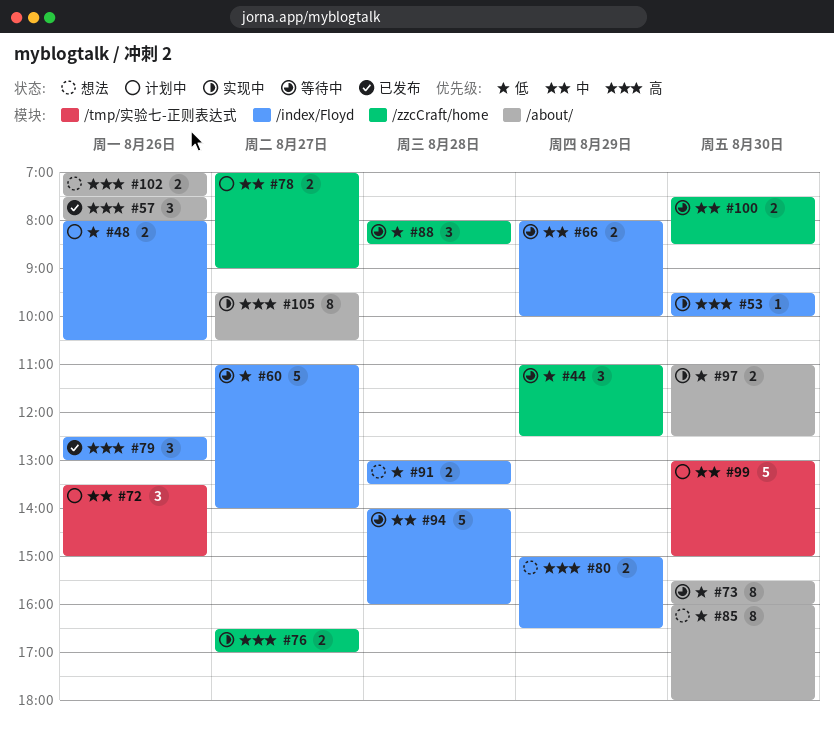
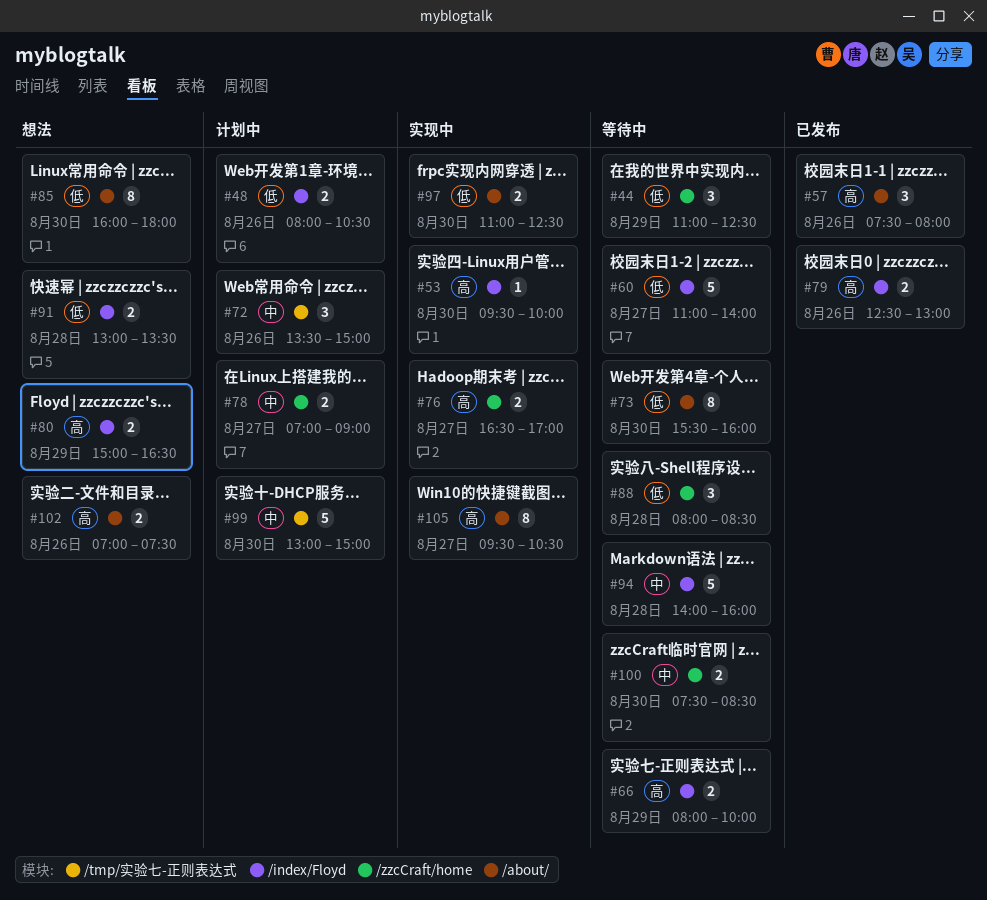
#66, priority: 中 -> 高
#79, estimate: 3 -> 2

